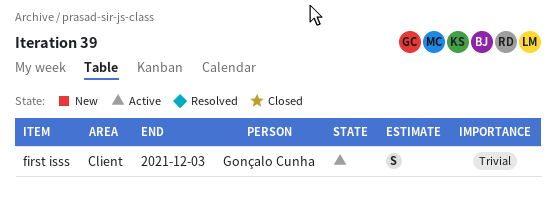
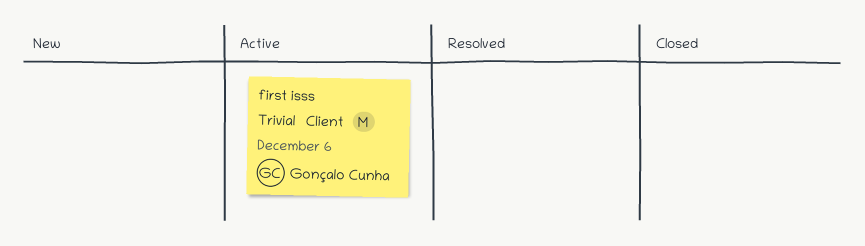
first isss, estimate: S -> M
first isss, due: Dec 3 -> Dec 6

